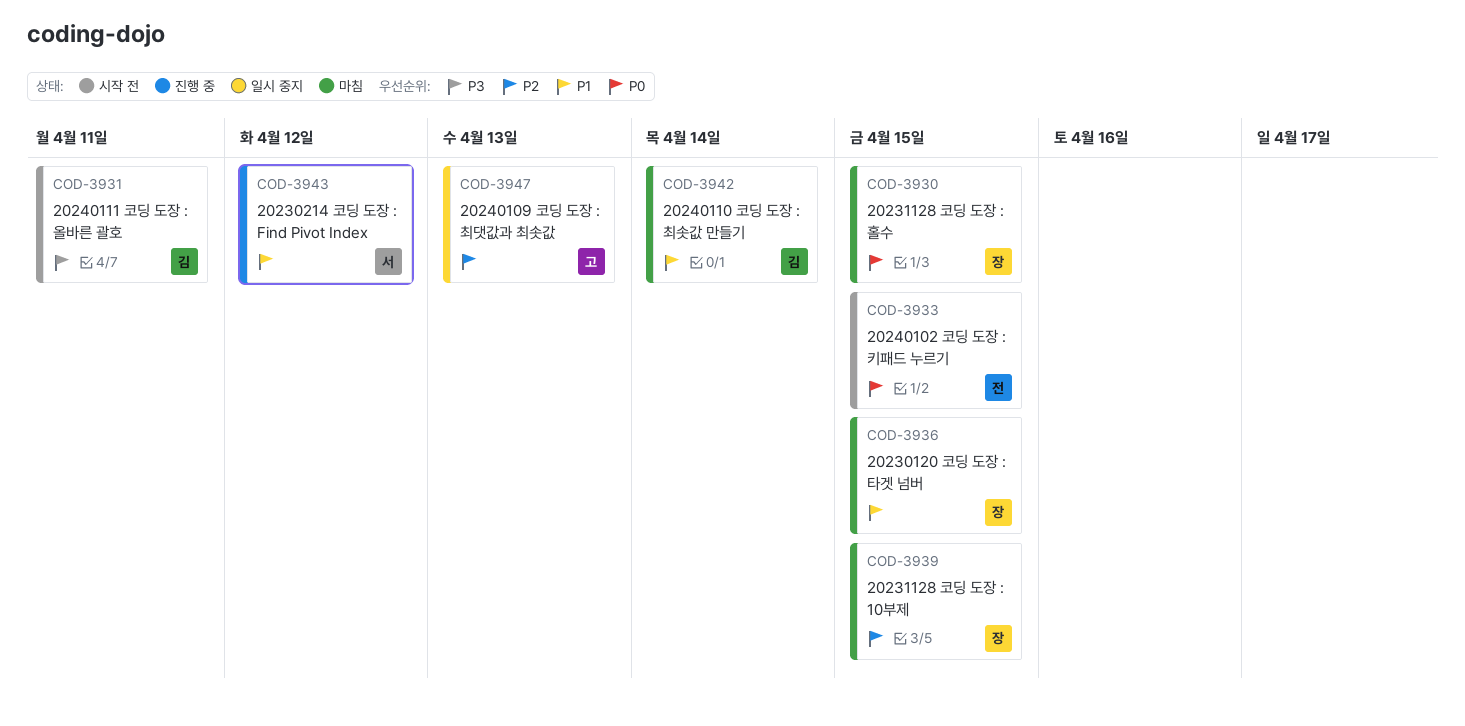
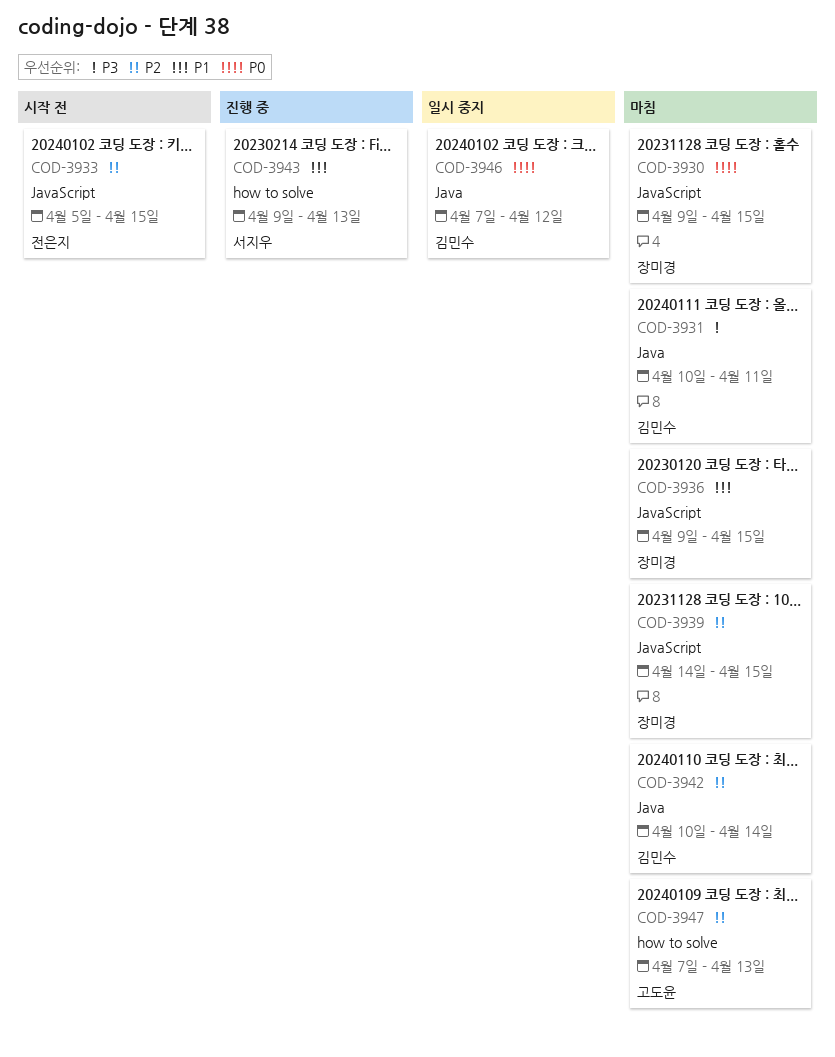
COD-3931, status: 시작 전 -> 마침
COD-3933, priority: P0 -> P2
COD-3942, priority: P1 -> P2
COD-3943, due: Apr 12 -> Apr 13
COD-3946: none -> present
COD-3947, status: 일시 중지 -> 마침

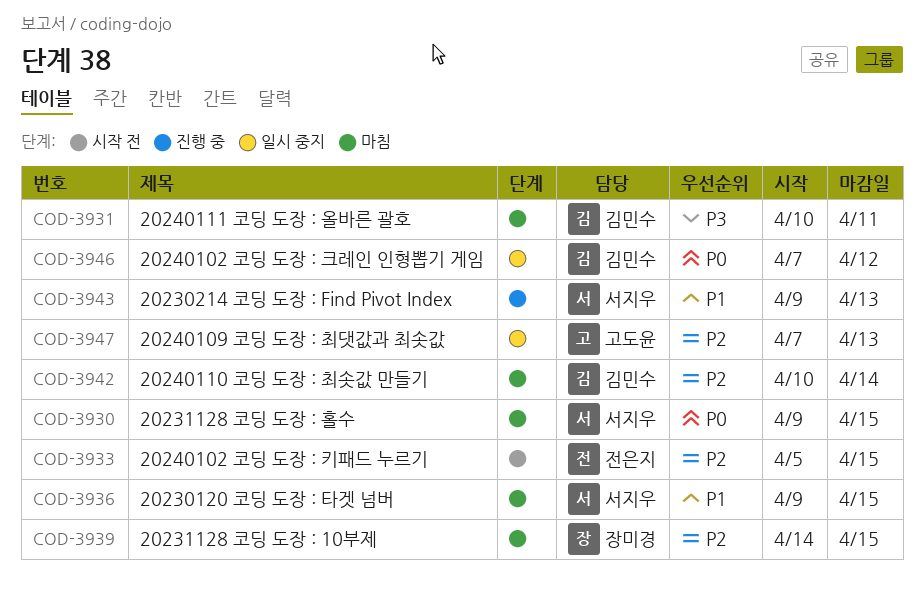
COD-3930, owner: 장미경 -> 서지우
COD-3936, owner: 장미경 -> 서지우
COD-3947, status: 마침 -> 일시 중지

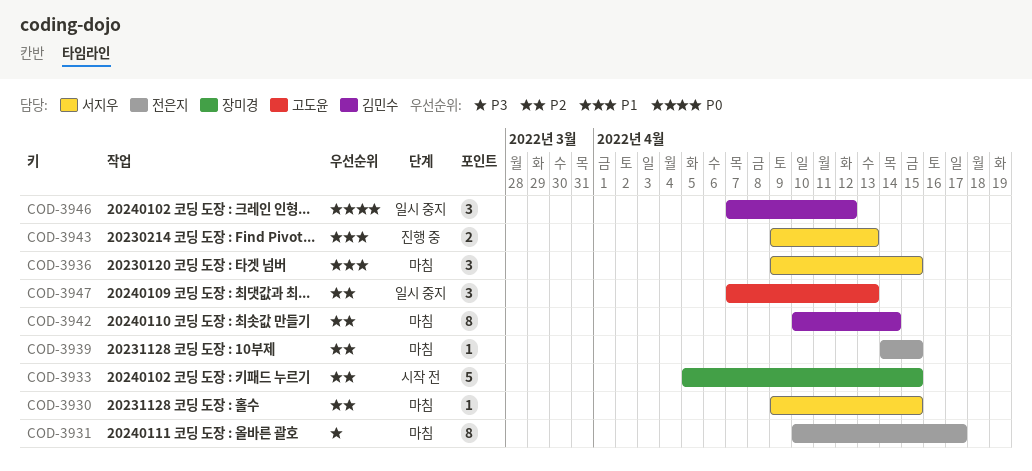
COD-3930, priority: P0 -> P2
COD-3931, owner: 김민수 -> 전은지
COD-3931, due: Apr 11 -> Apr 17
COD-3933, owner: 전은지 -> 장미경
COD-3939, owner: 장미경 -> 전은지

